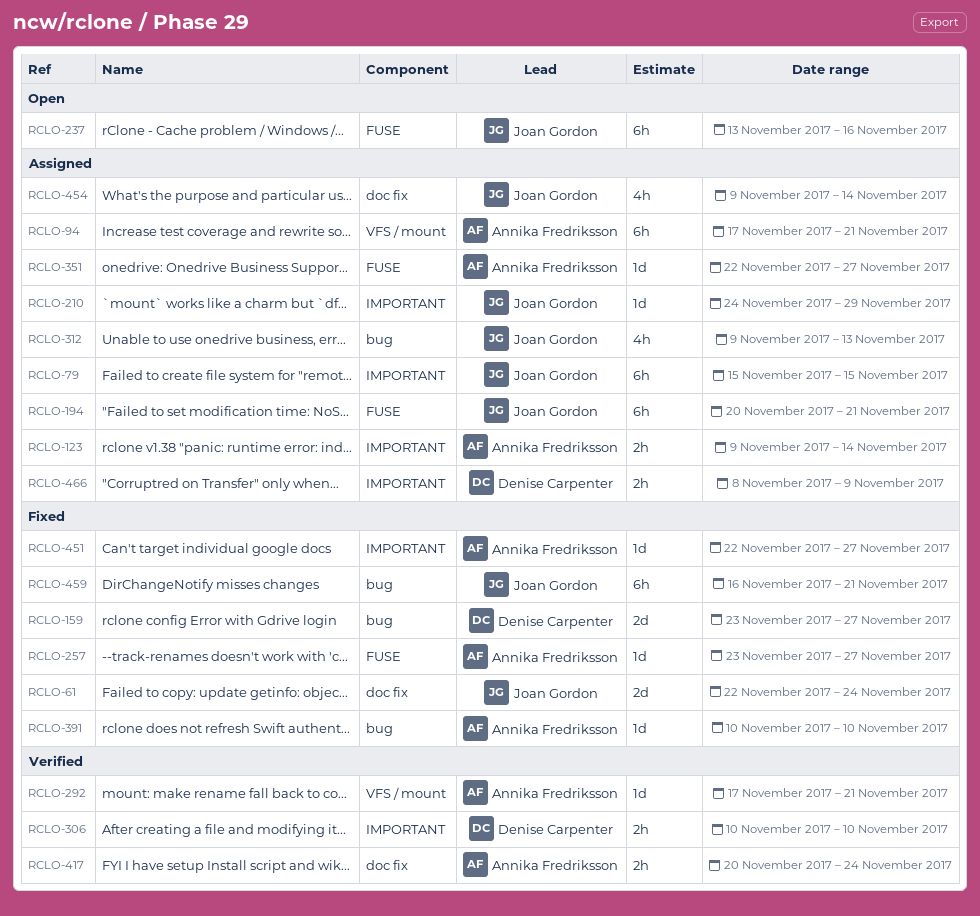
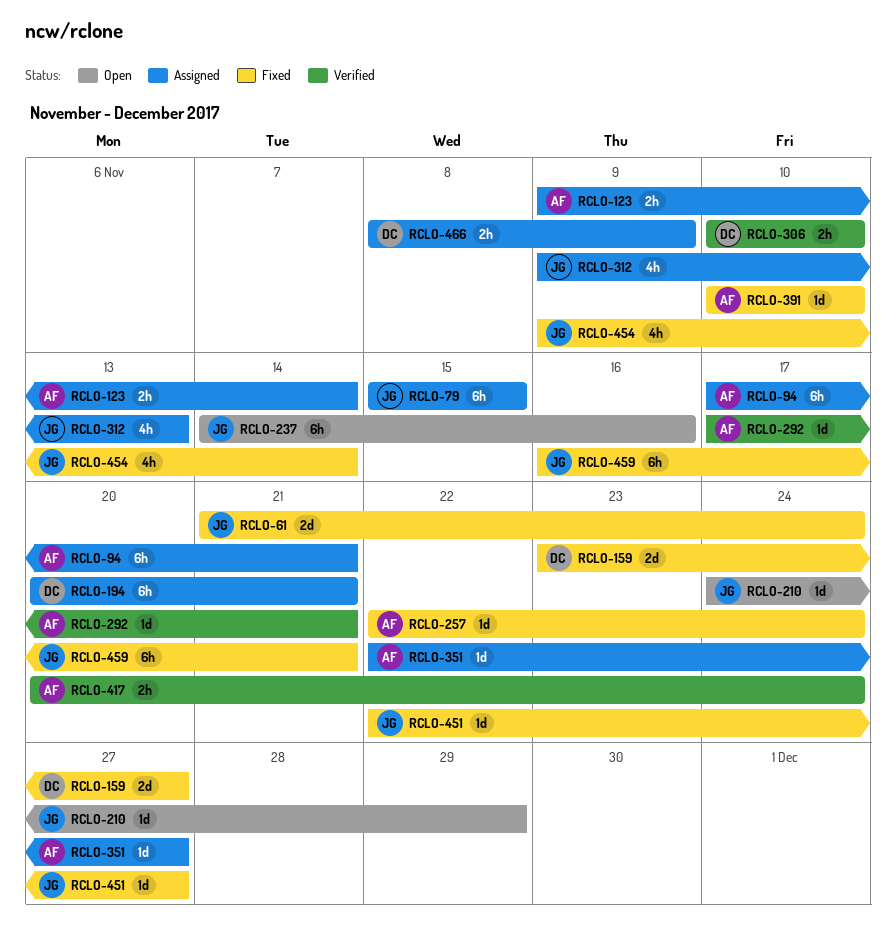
RCLO-61, start: Nov 22 -> Nov 21
RCLO-194, owner: Joan Gordon -> Denise Carpenter
RCLO-210, status: Assigned -> Open
RCLO-237, start: Nov 13 -> Nov 14
RCLO-257, start: Nov 23 -> Nov 22
RCLO-257, due: Nov 27 -> Nov 24
RCLO-451, owner: Annika Fredriksson -> Joan Gordon
RCLO-454, status: Assigned -> Fixed

